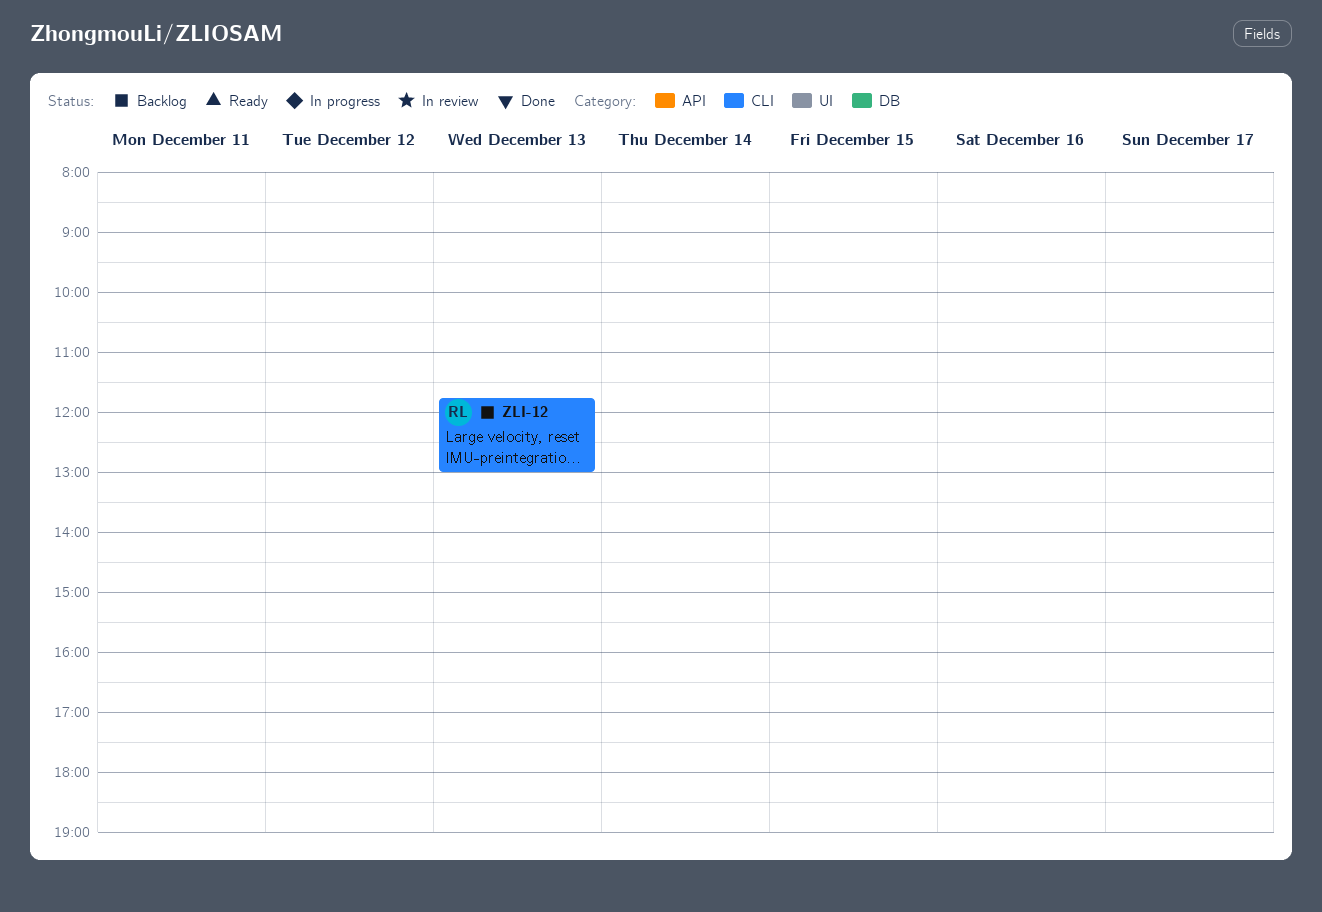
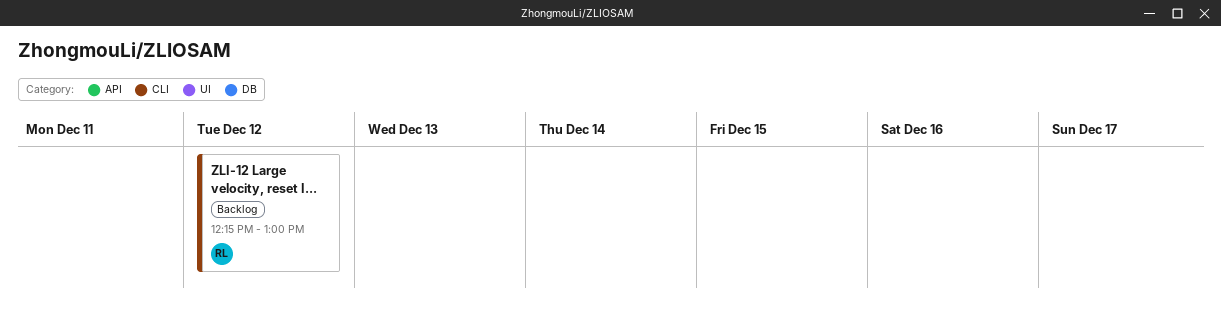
ZLI-12, day: Dec 13 -> Dec 12
ZLI-12, begins: 11:45 -> 12:15

